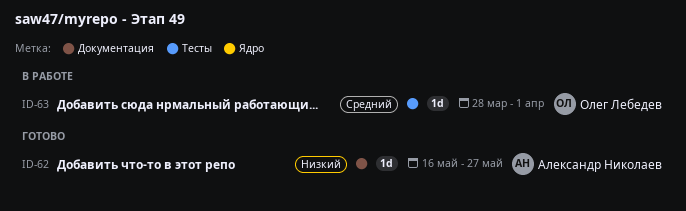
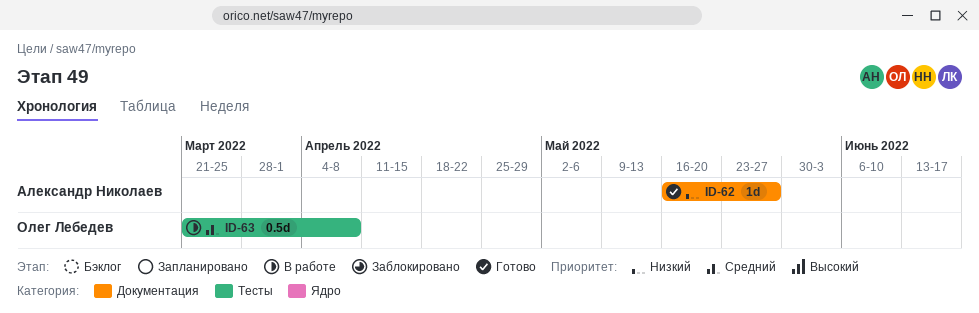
ID-63, estimate: 1d -> 0.5d
ID-63, start: Mar 28 -> Mar 21
ID-63, due: Apr 1 -> Apr 8

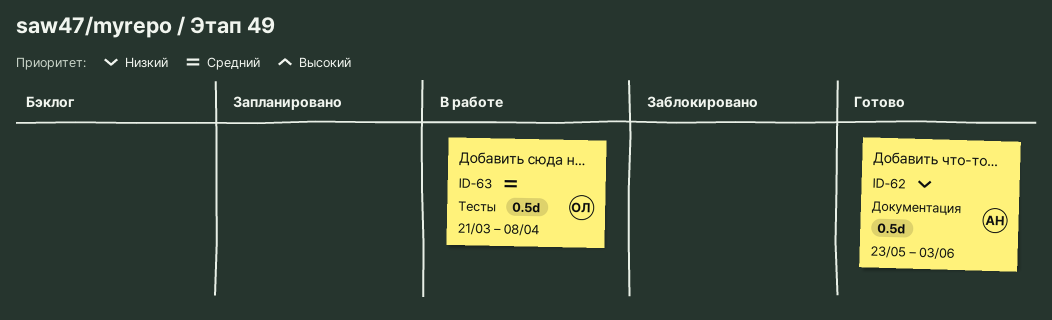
ID-62, estimate: 1d -> 0.5d
ID-62, start: May 16 -> May 23
ID-62, due: May 27 -> Jun 3

